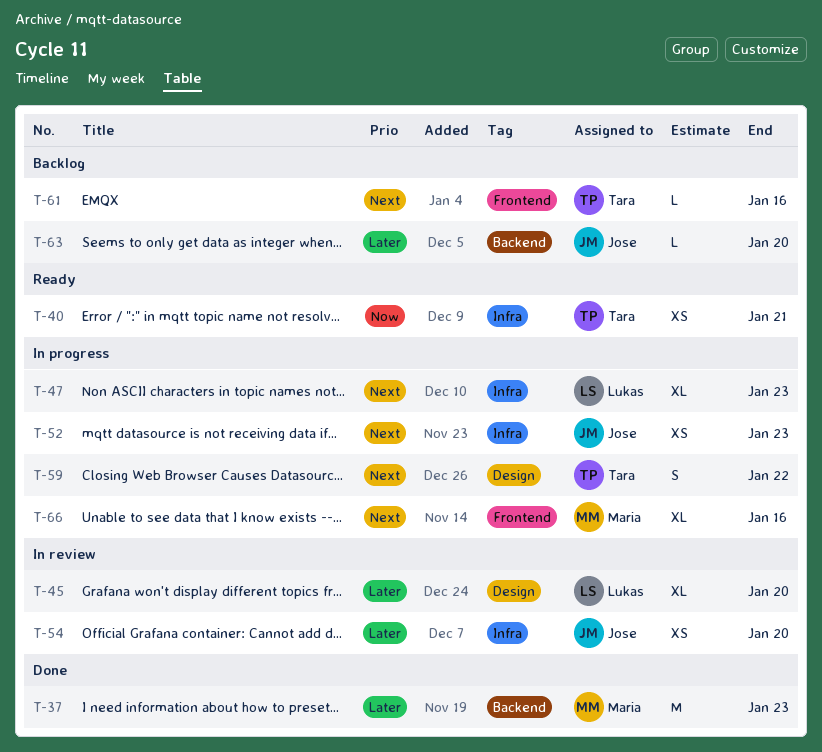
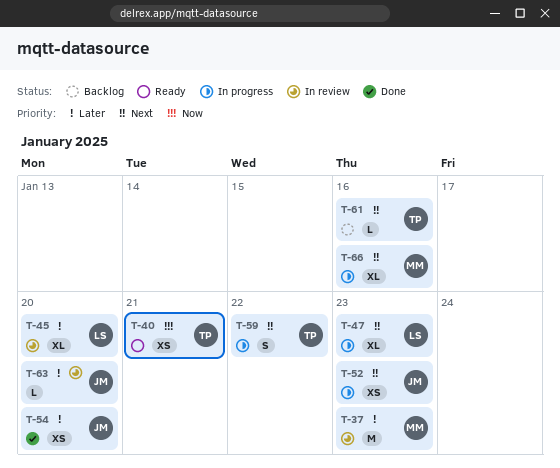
T-37, status: Done -> In review
T-54, status: In review -> Done
T-63, status: Backlog -> In review

